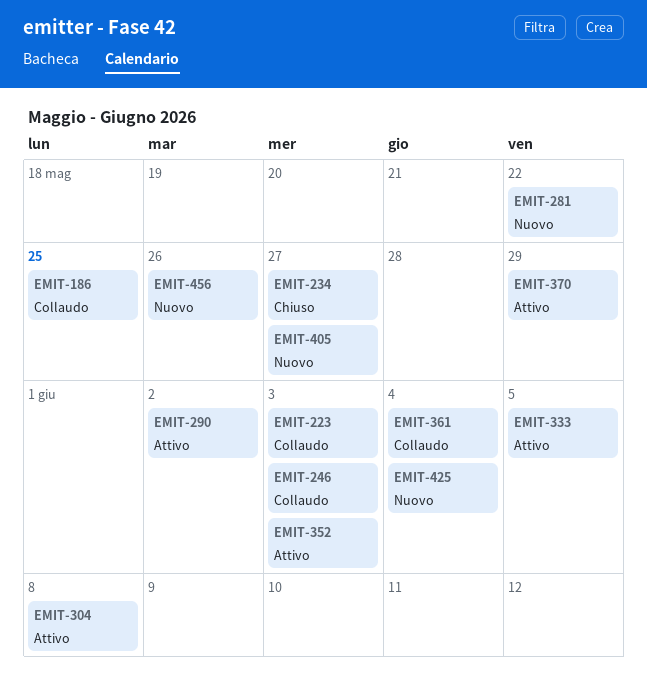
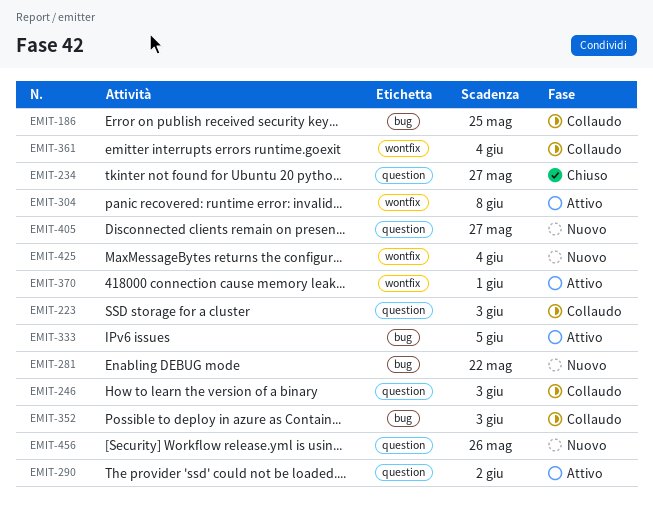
EMIT-352, status: Attivo -> Collaudo
EMIT-370, due: May 29 -> Jun 1

